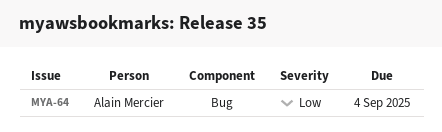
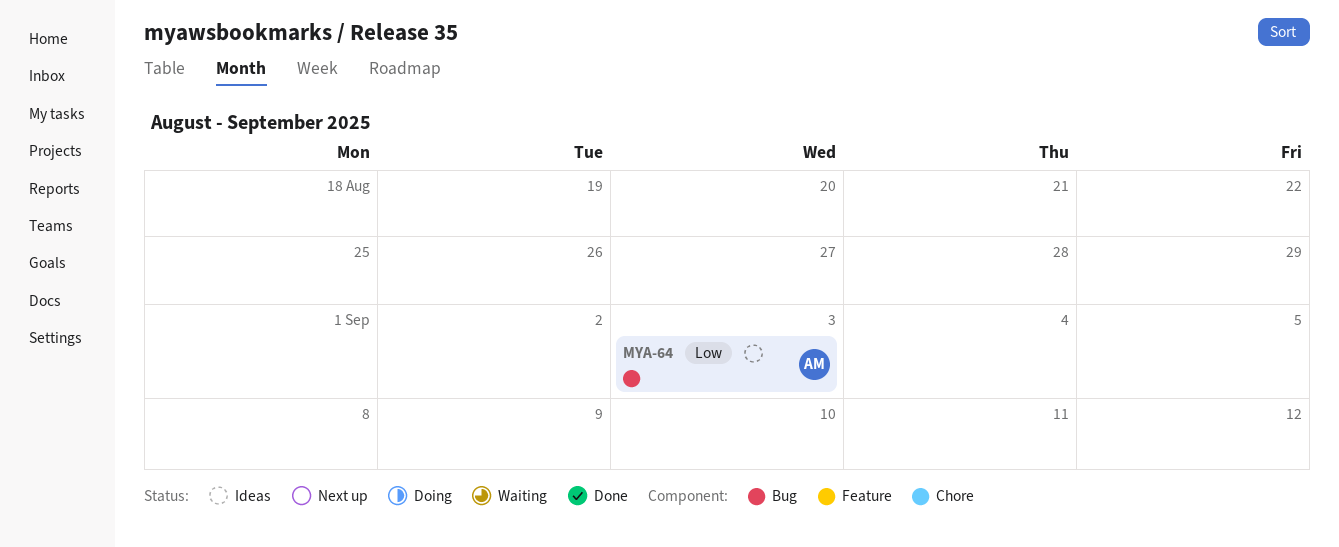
MYA-64, due: Sep 4 -> Sep 3

